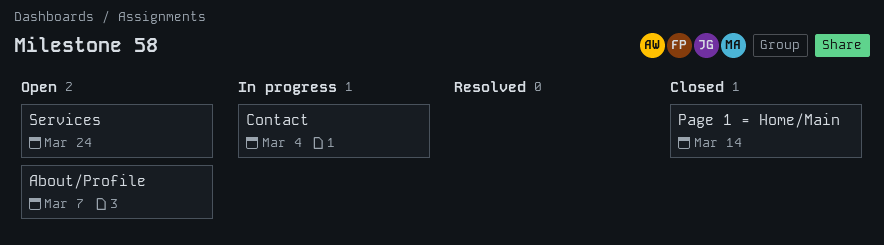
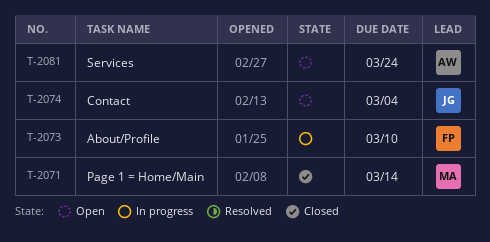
About/Profile, status: Open -> In progress
About/Profile, due: Mar 7 -> Mar 10
Contact, status: In progress -> Open

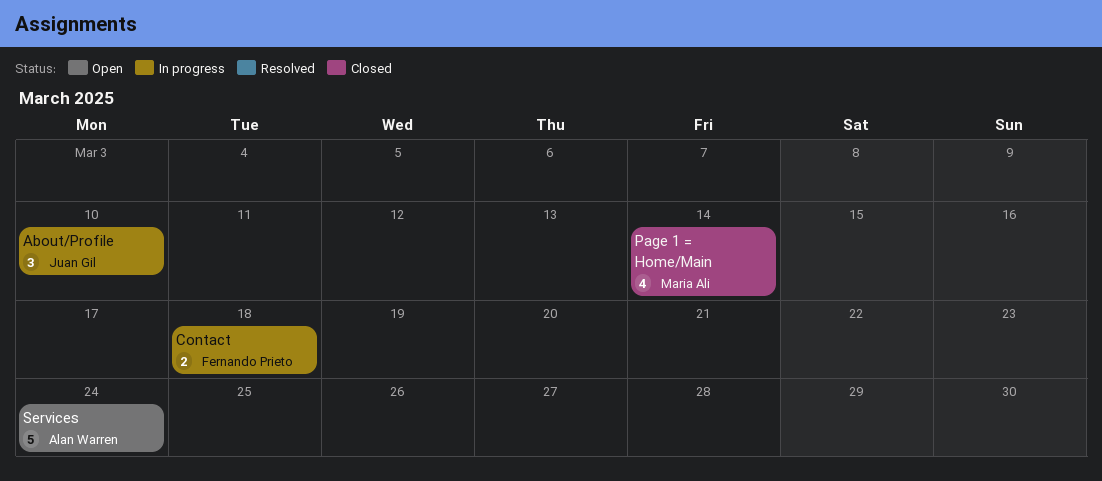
About/Profile, owner: Fernando Prieto -> Juan Gil
Contact, status: Open -> In progress
Contact, owner: Juan Gil -> Fernando Prieto
Contact, due: Mar 4 -> Mar 18

